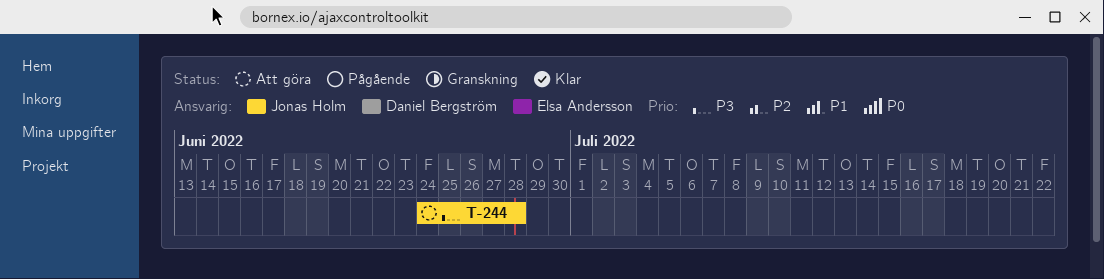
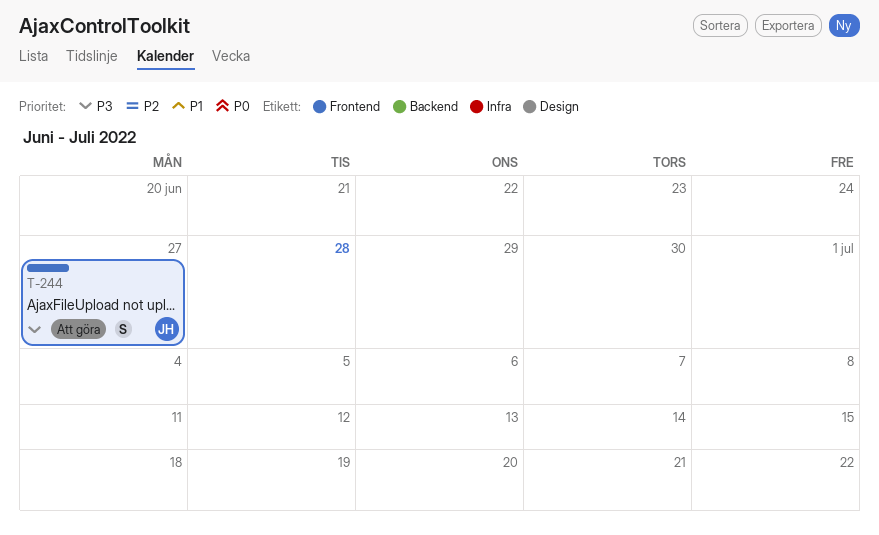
T-244, due: Jun 28 -> Jun 27

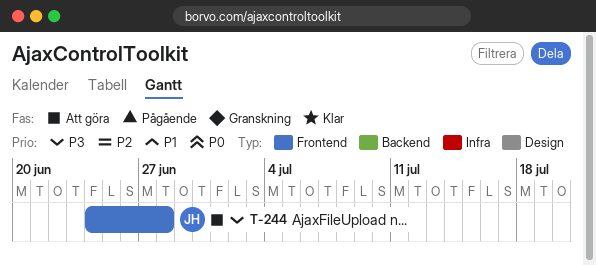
T-244, due: Jun 27 -> Jun 28

